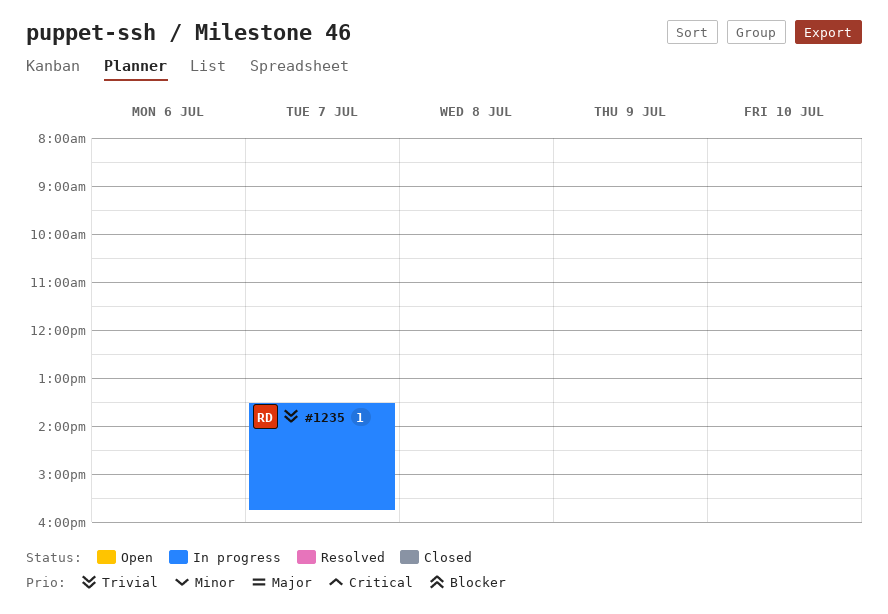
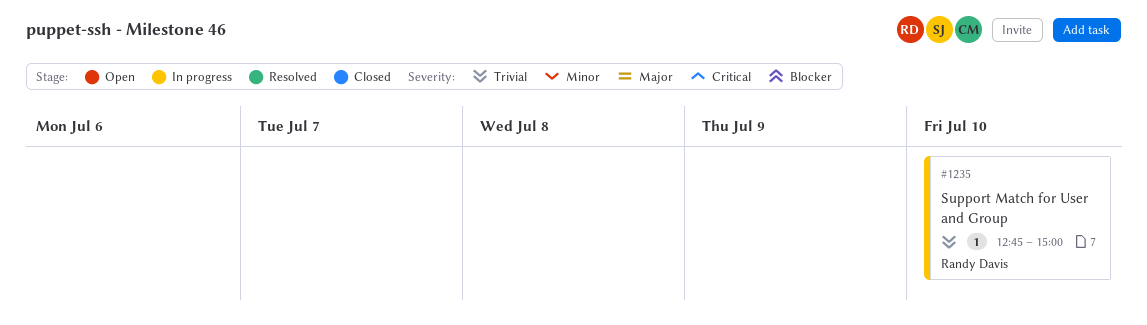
#1235, day: Jul 7 -> Jul 10
#1235, begins: 13:30 -> 12:45
#1235, ends: 15:45 -> 15:00

